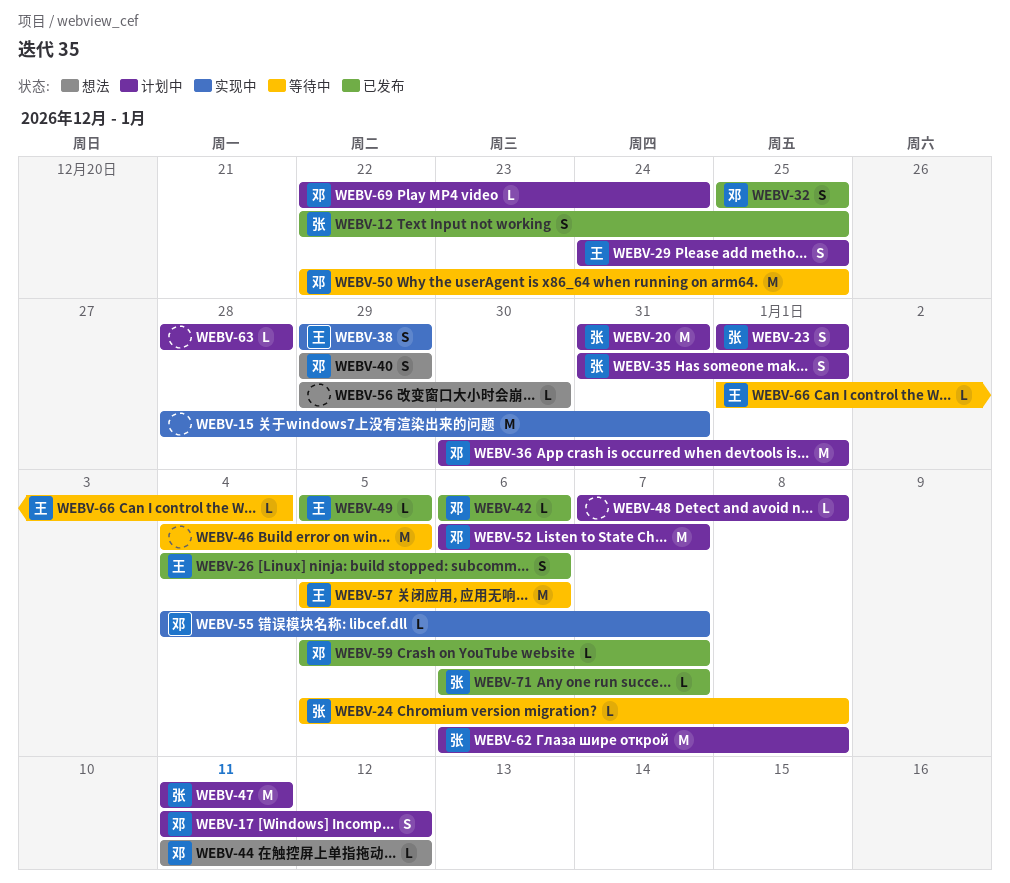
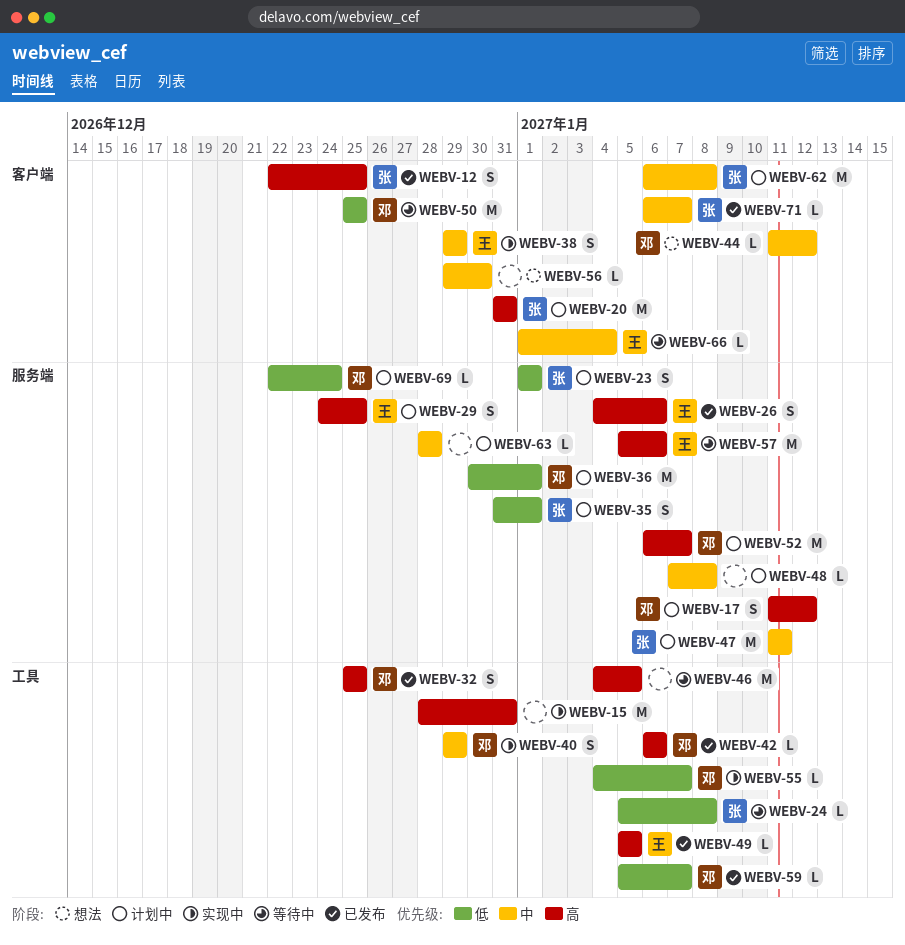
WEBV-40, status: 想法 -> 实现中
WEBV-50, start: Dec 22 -> Dec 25

